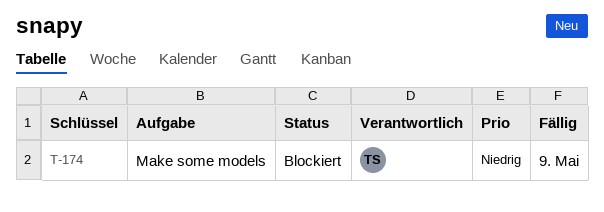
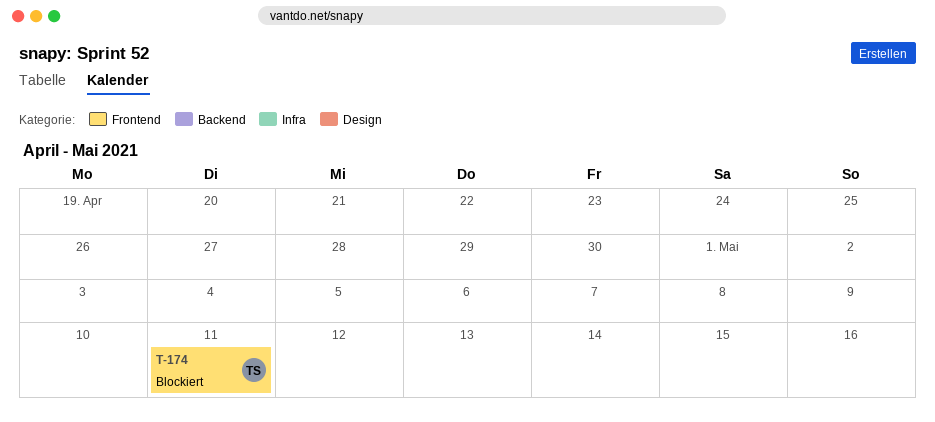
T-174, due: May 9 -> May 11

